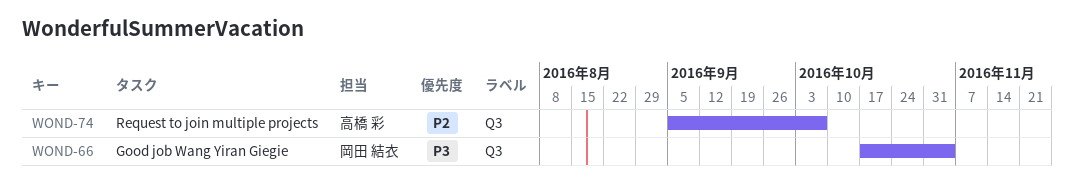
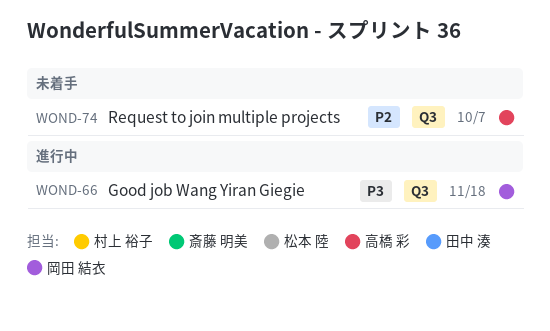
WOND-66, due: Nov 4 -> Nov 18

